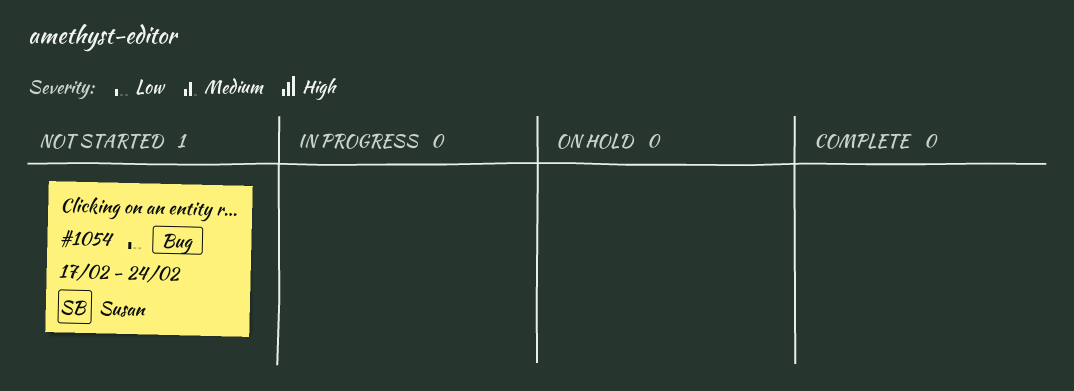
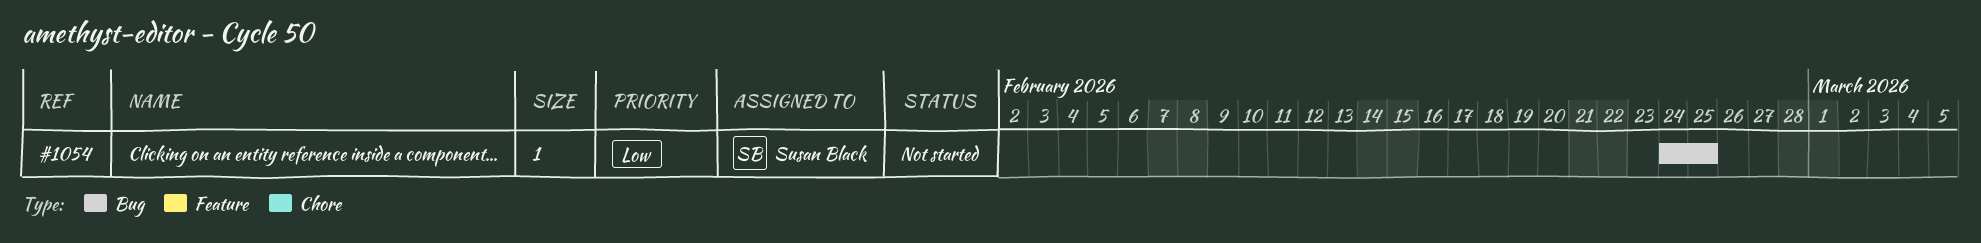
#1054, start: Feb 17 -> Feb 24
#1054, due: Feb 24 -> Feb 25

